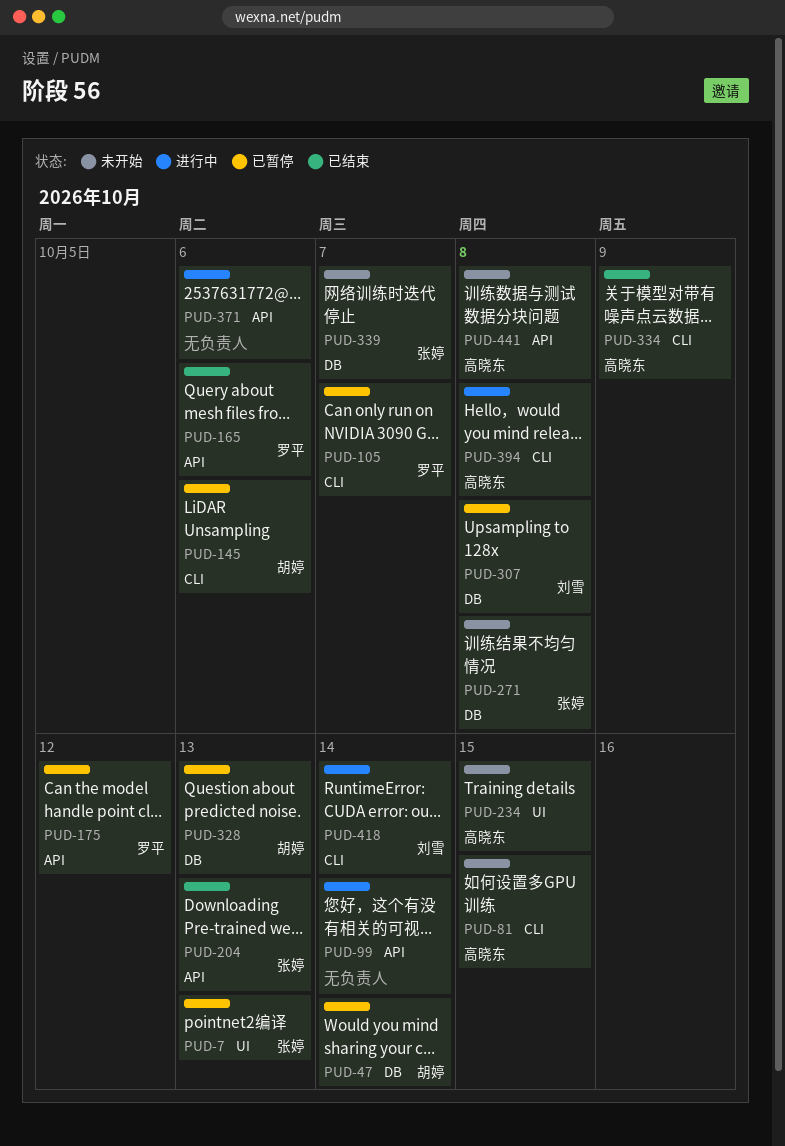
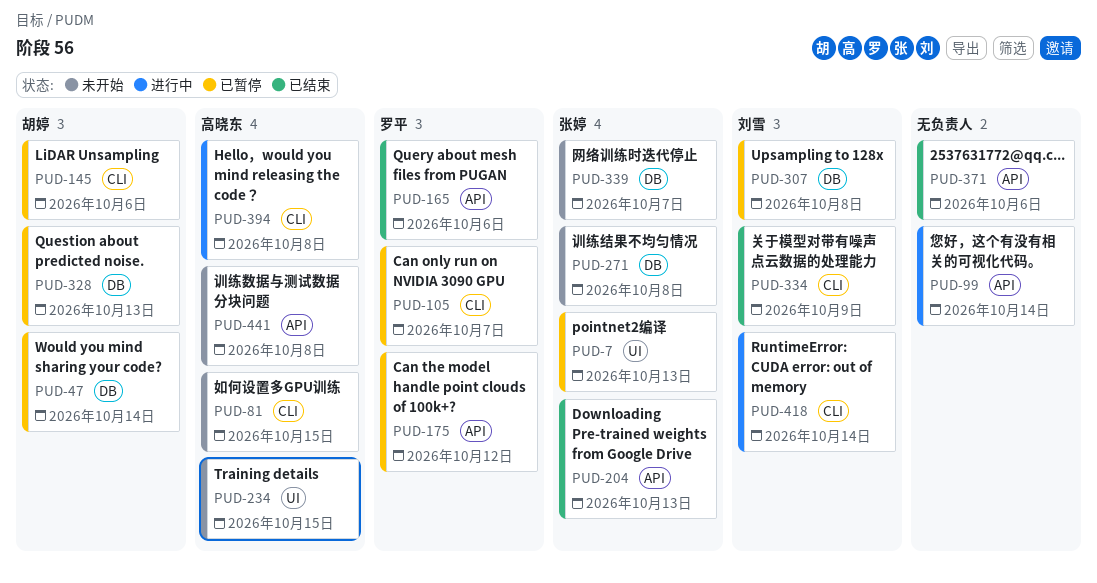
PUD-334, owner: 高晓东 -> 刘雪
PUD-371, status: 进行中 -> 已结束

